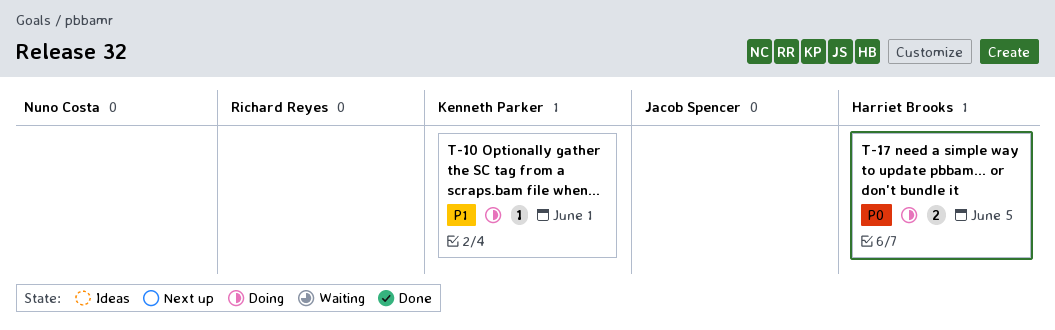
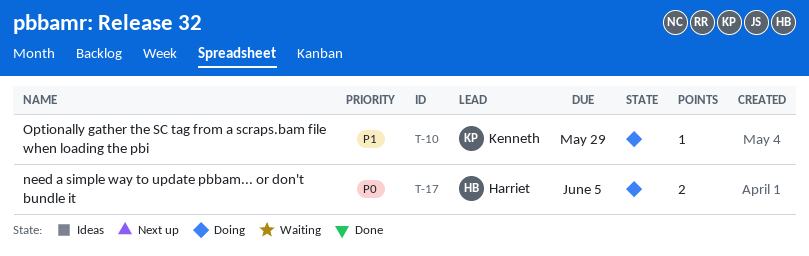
T-10, due: Jun 1 -> May 29

